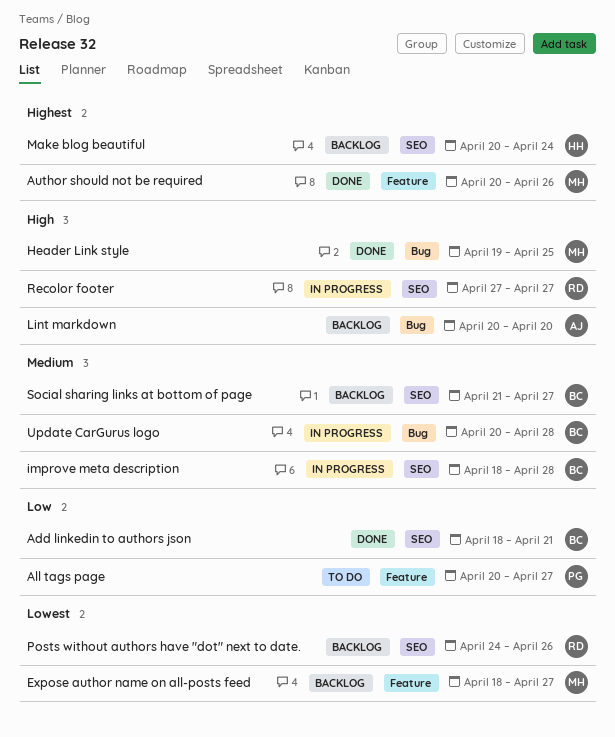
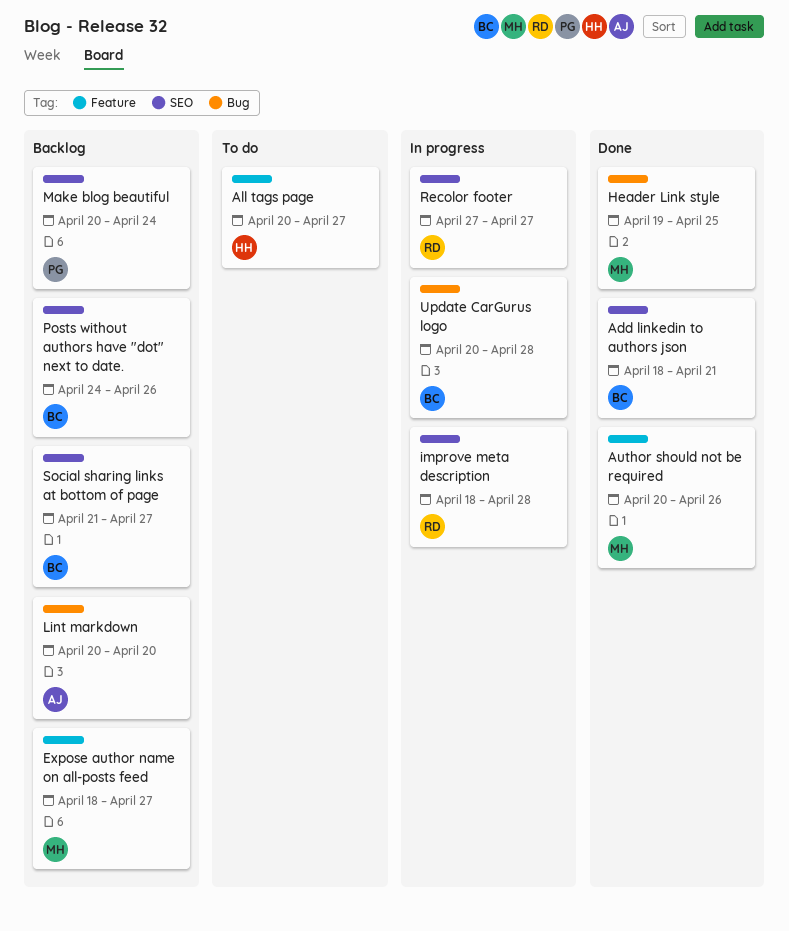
All tags page, owner: PG -> HH
improve meta description, owner: BC -> RD
Make blog beautiful, owner: HH -> PG
Posts without authors have "dot" next to date., owner: RD -> BC

